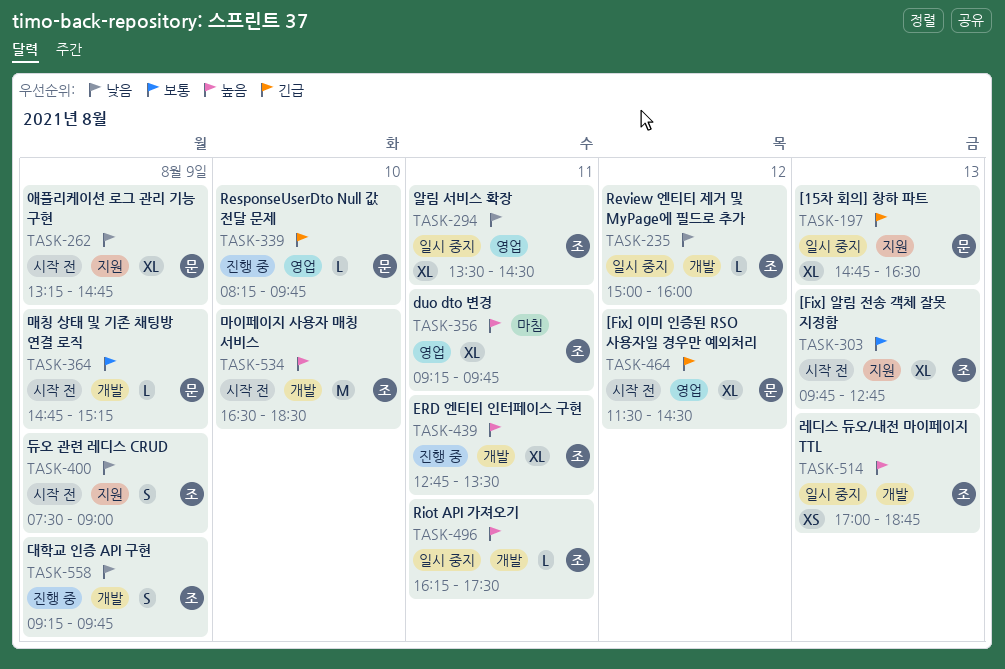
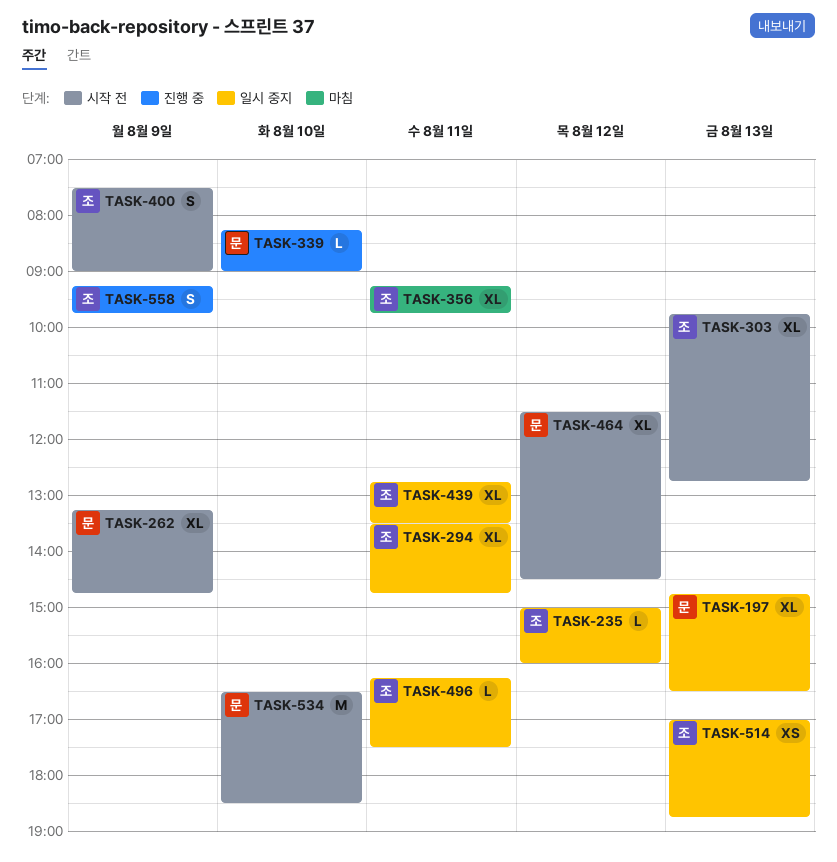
TASK-294, ends: 14:30 -> 14:45
TASK-339, ends: 09:45 -> 09:00
TASK-364: present -> none
TASK-439, status: 진행 중 -> 일시 중지
TASK-534, owner: 조 -> 문

